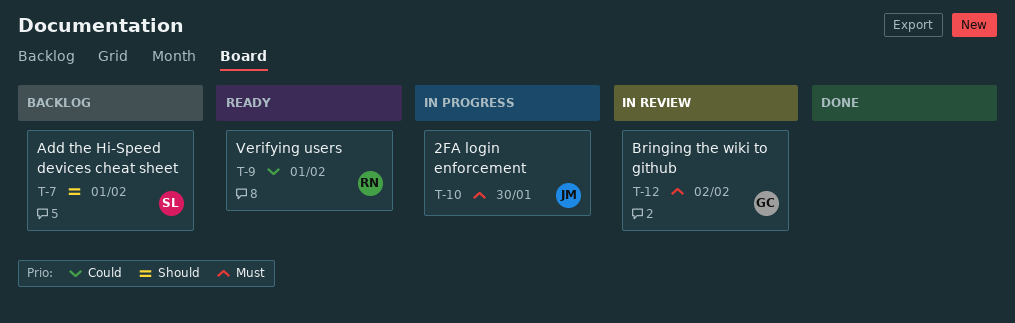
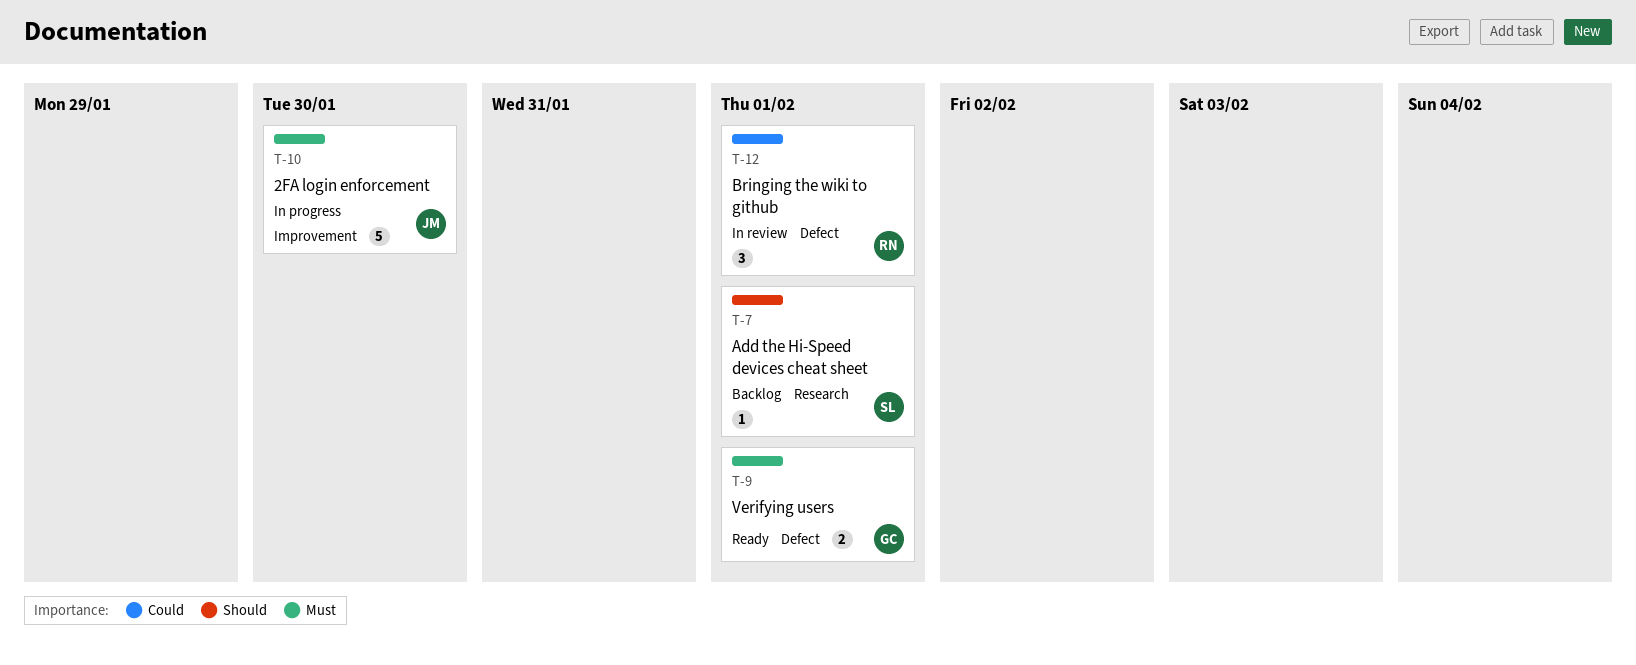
T-9, owner: RN -> GC
T-9, priority: Could -> Must
T-12, owner: GC -> RN
T-12, priority: Must -> Could
T-12, due: Feb 2 -> Feb 1

